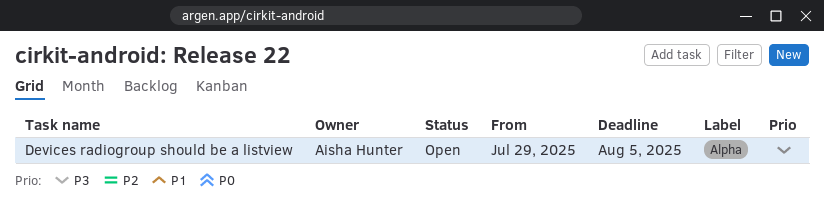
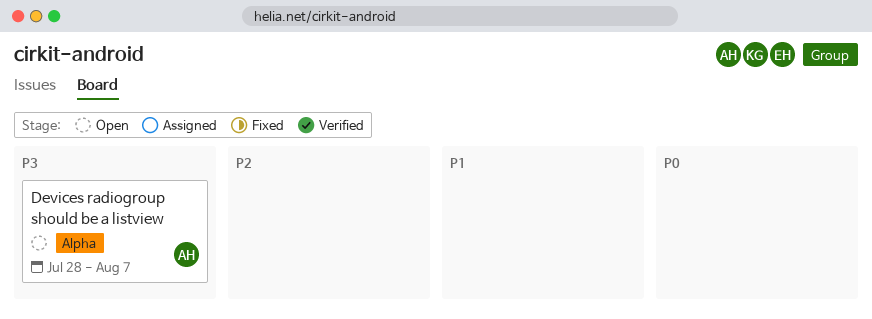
Devices radiogroup should be a listview, start: Jul 29 -> Jul 28
Devices radiogroup should be a listview, due: Aug 5 -> Aug 7

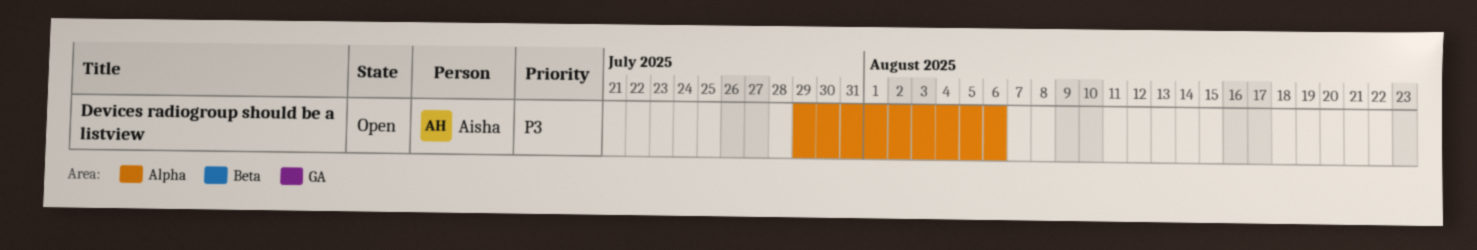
Devices radiogroup should be a listview, start: Jul 28 -> Jul 29
Devices radiogroup should be a listview, due: Aug 7 -> Aug 6

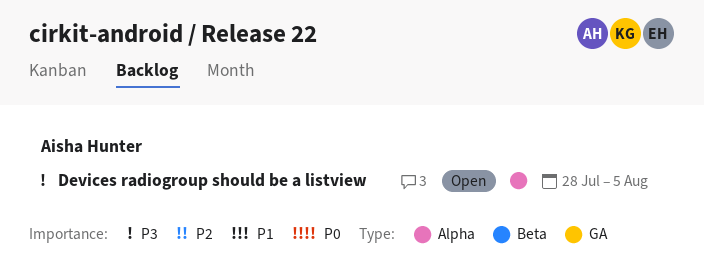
Devices radiogroup should be a listview, start: Jul 29 -> Jul 28
Devices radiogroup should be a listview, due: Aug 6 -> Aug 5

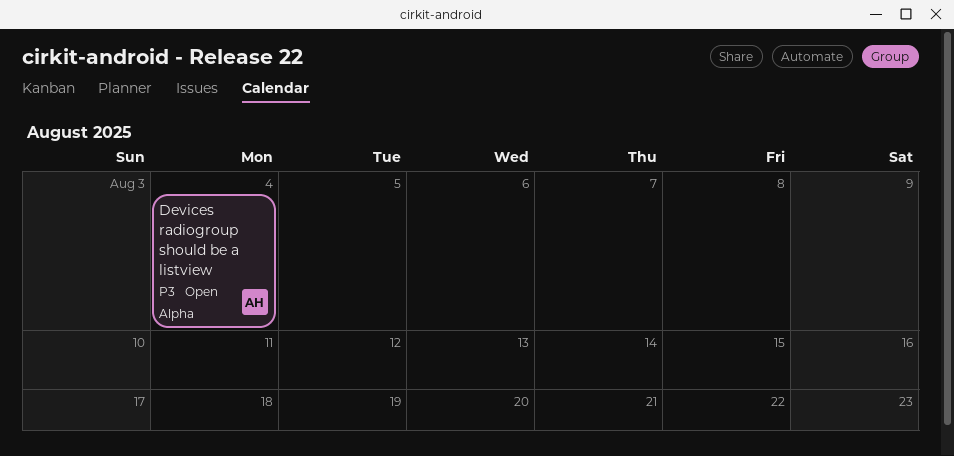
Devices radiogroup should be a listview, due: Aug 5 -> Aug 4

